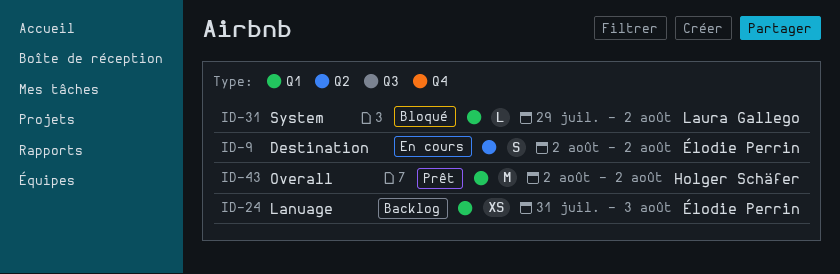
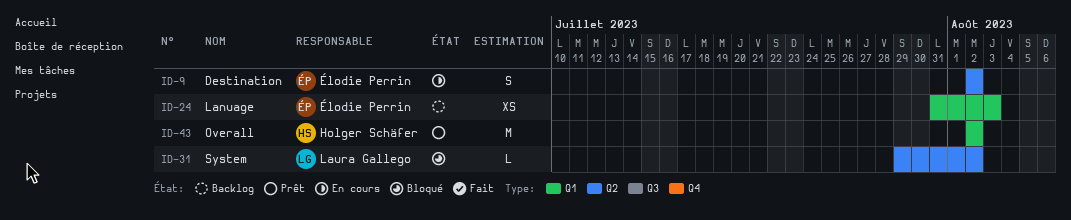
ID-31, label: Q1 -> Q2

